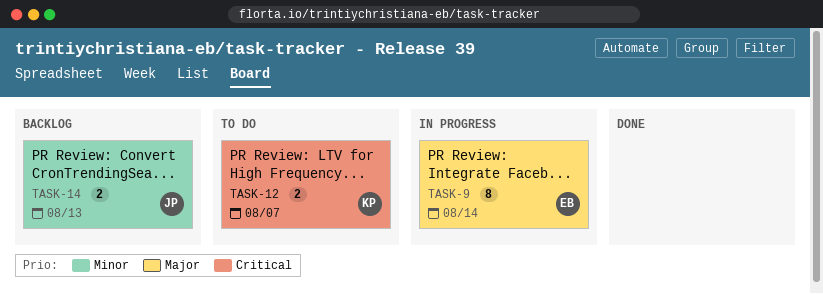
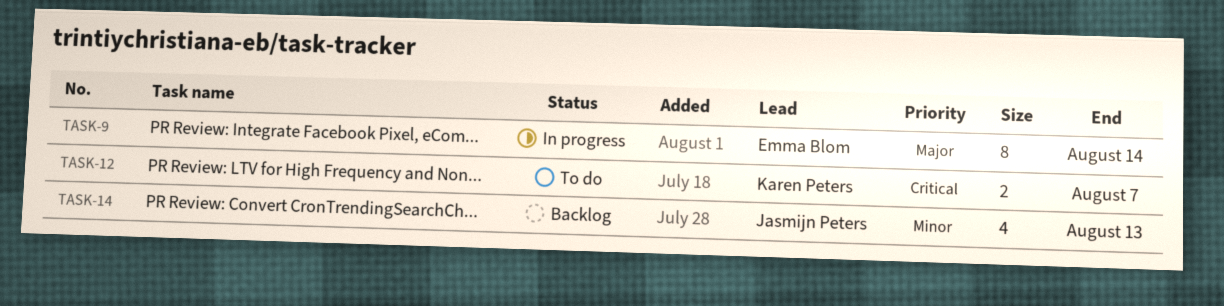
TASK-14, estimate: 2 -> 4

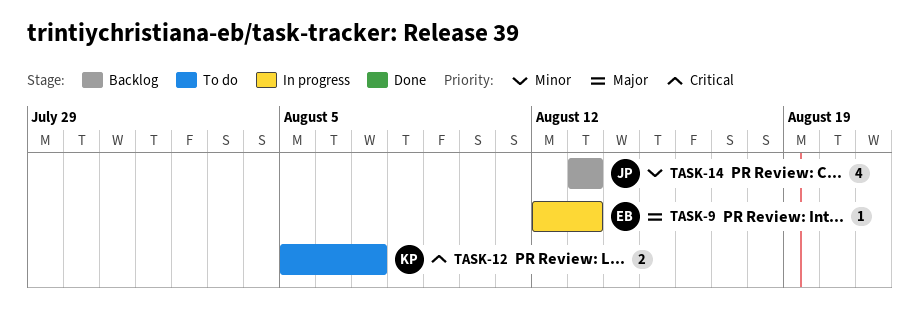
TASK-9, estimate: 8 -> 1
TASK-9, due: Aug 14 -> Aug 13

